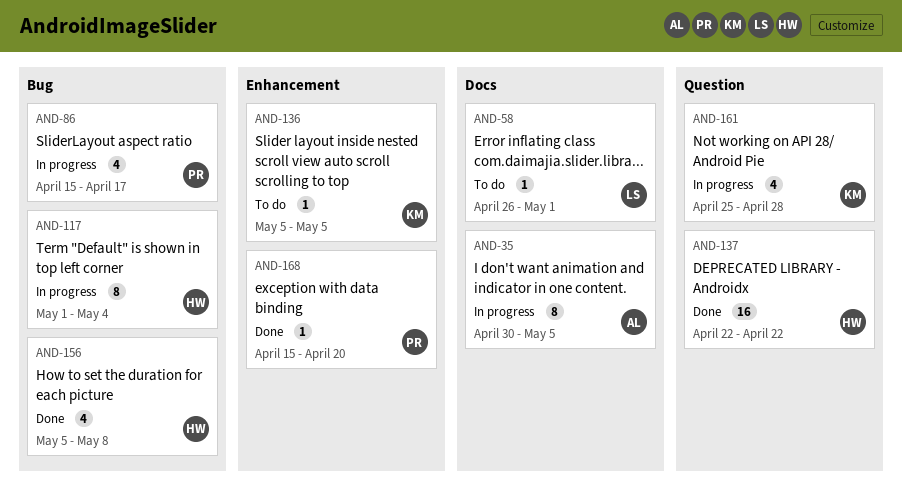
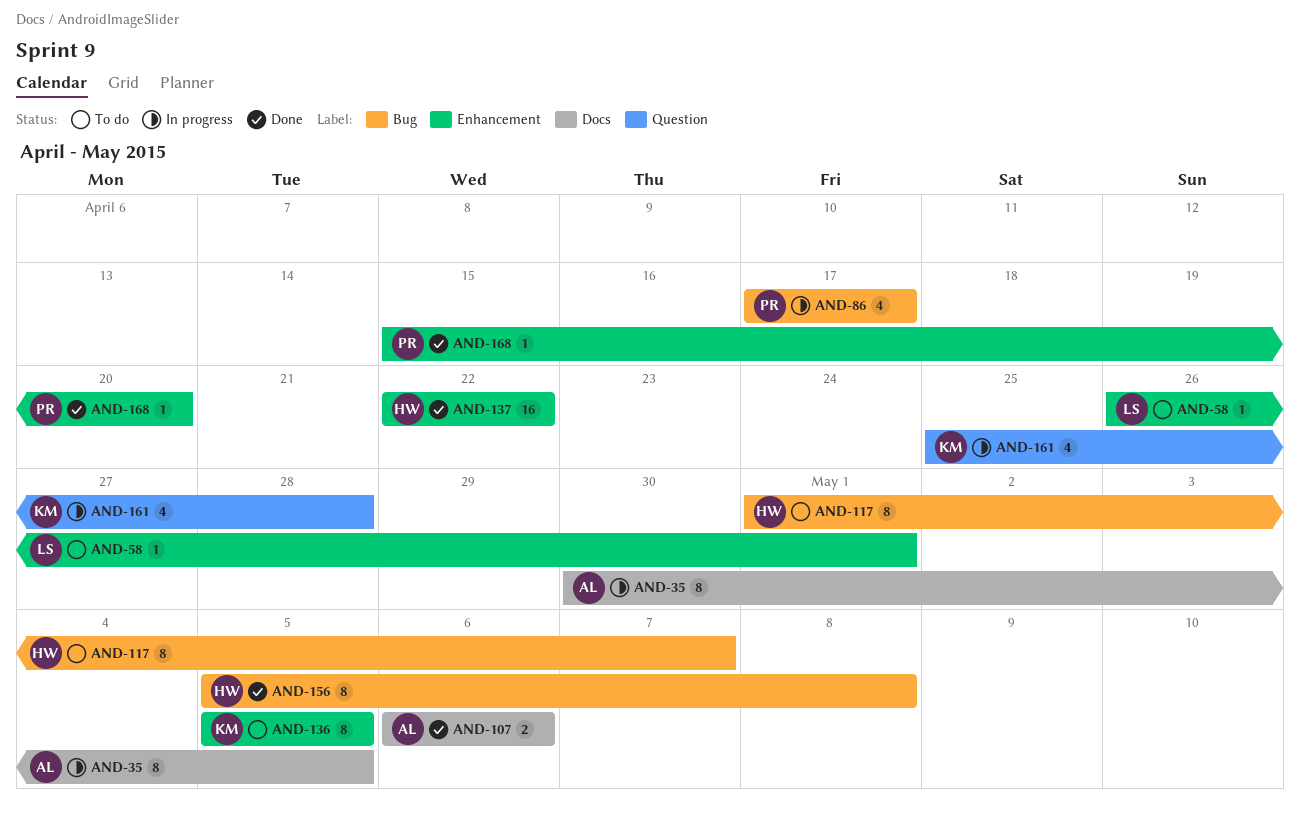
AND-58, label: Docs -> Enhancement
AND-86, start: Apr 15 -> Apr 17
AND-107: none -> present
AND-117, status: In progress -> To do
AND-117, due: May 4 -> May 7
AND-136, estimate: 1 -> 8
AND-137, label: Question -> Enhancement
AND-156, estimate: 4 -> 8

